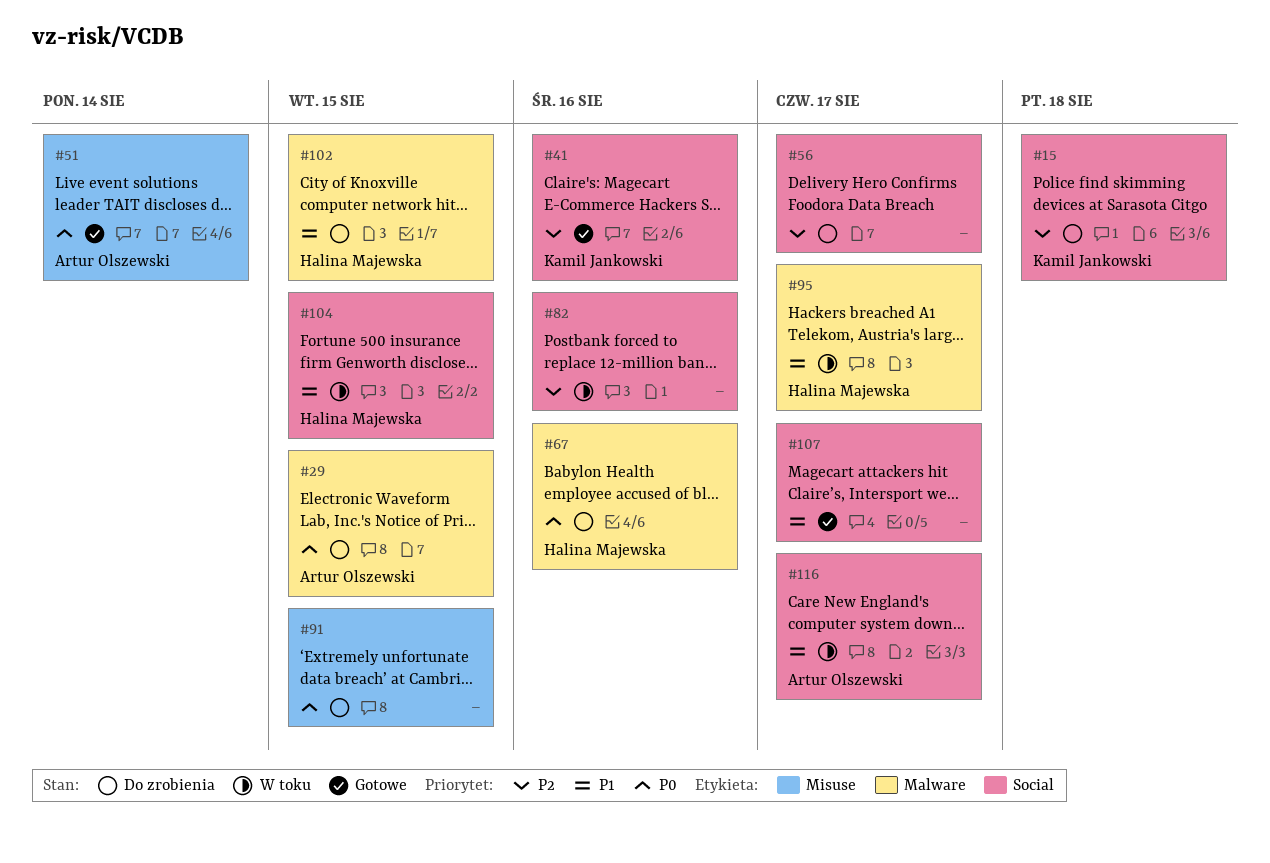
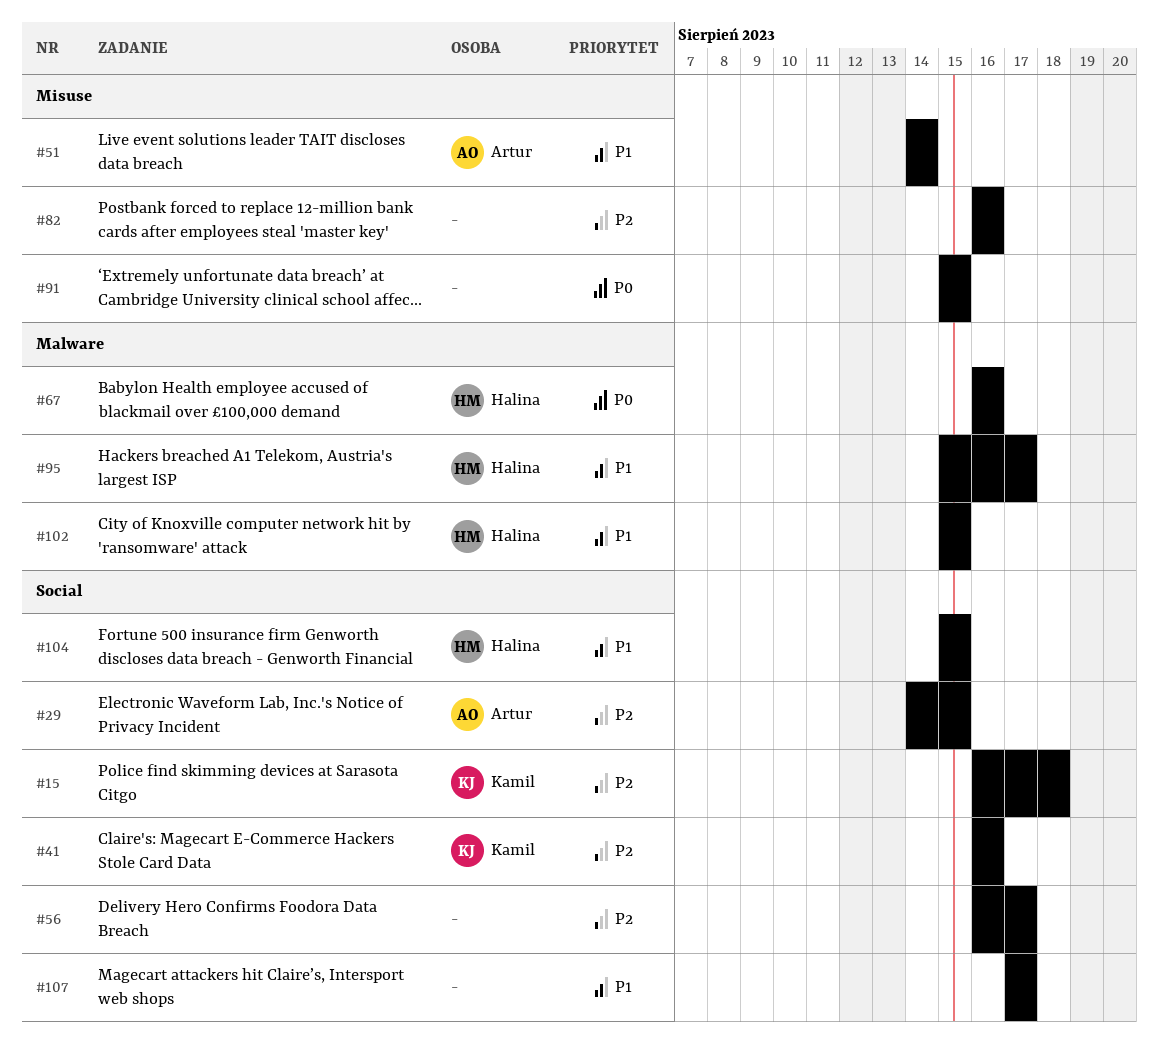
#29, priority: P0 -> P2
#29, label: Malware -> Social
#51, priority: P0 -> P1
#82, label: Social -> Misuse
#116: present -> none

